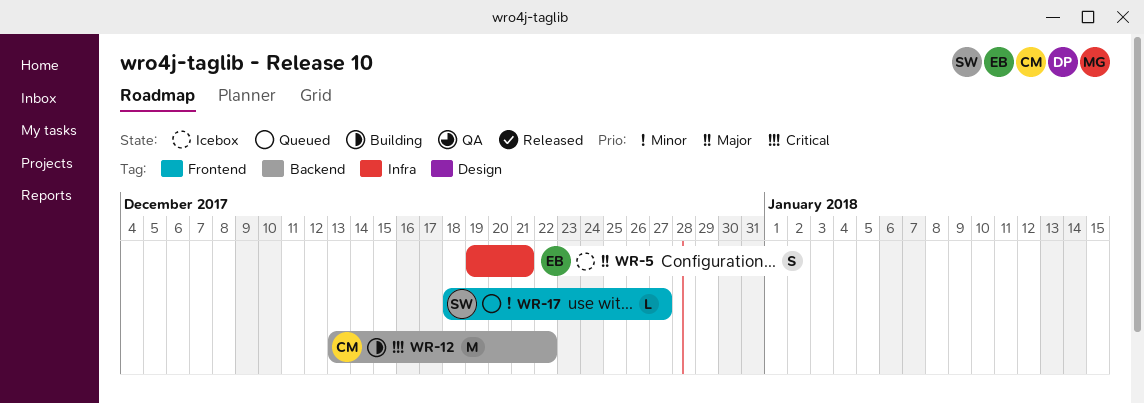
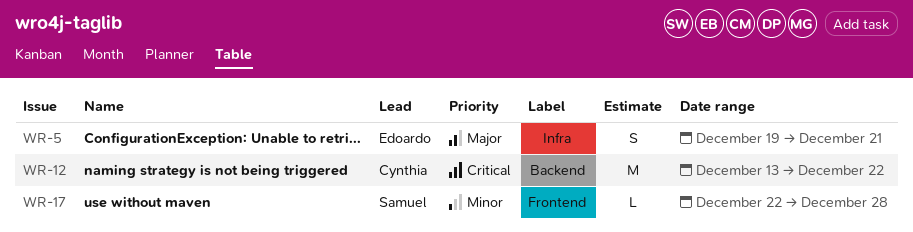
WR-17, start: Dec 18 -> Dec 22
WR-17, due: Dec 27 -> Dec 28

